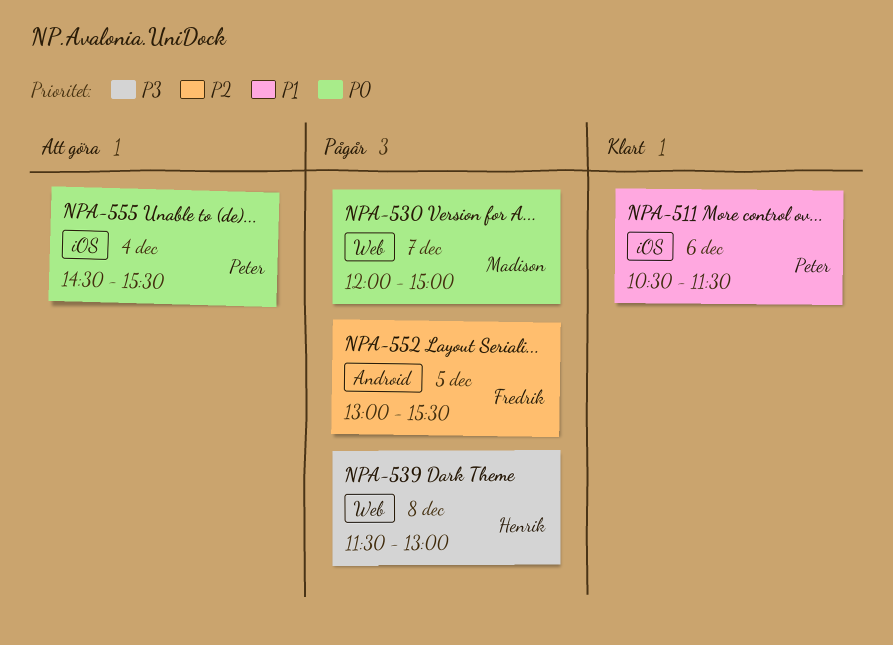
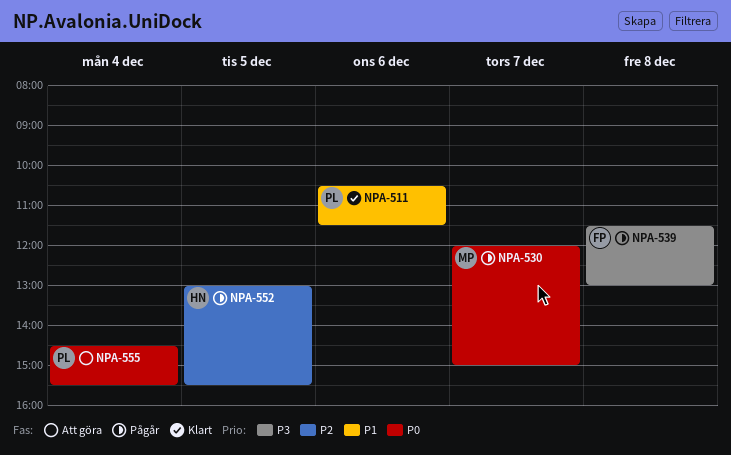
NPA-539, owner: Henrik -> Fredrik
NPA-552, owner: Fredrik -> Henrik

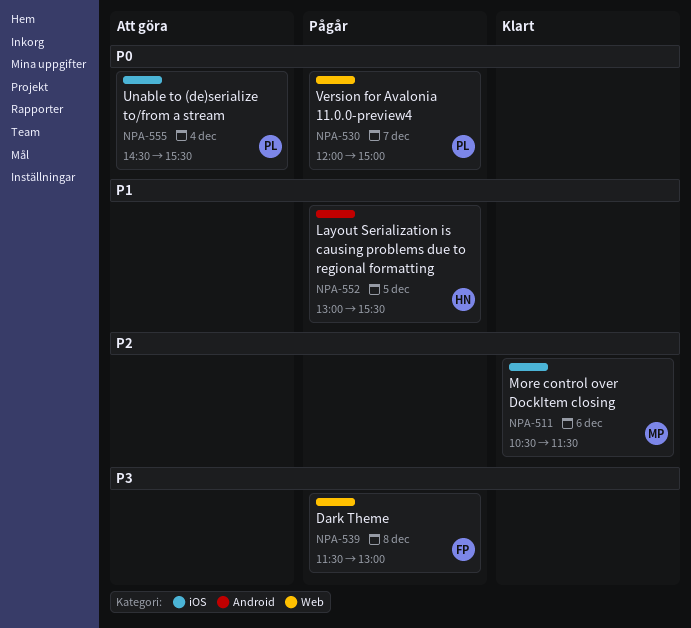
NPA-511, owner: PL -> MP
NPA-511, priority: P1 -> P2
NPA-530, owner: MP -> PL
NPA-552, priority: P2 -> P1

